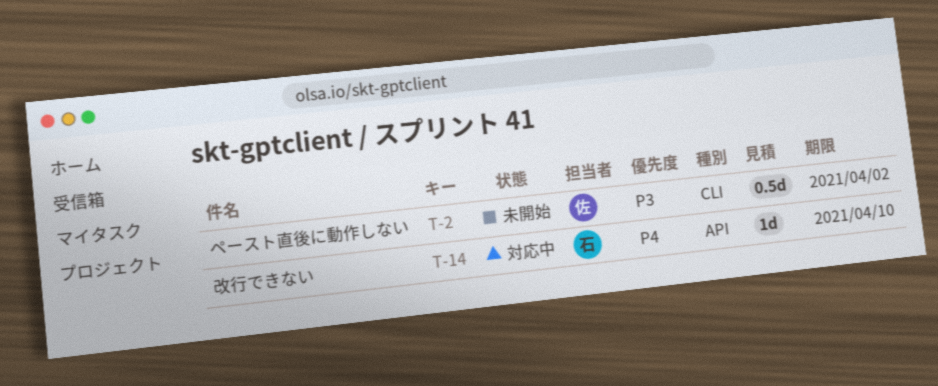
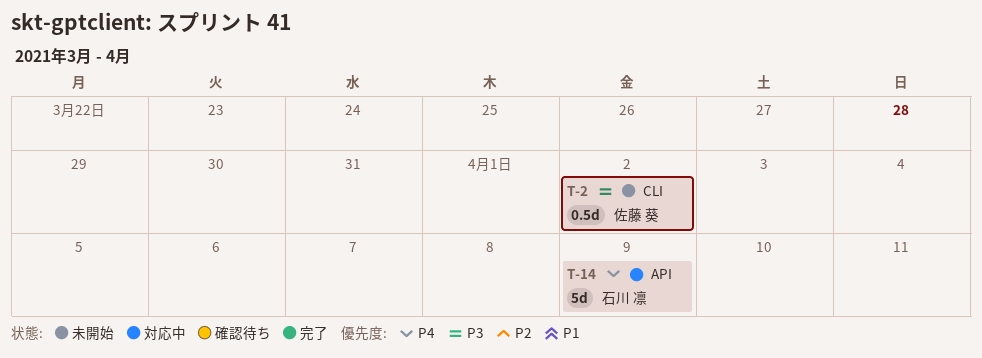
T-14, estimate: 1d -> 5d
T-14, due: Apr 10 -> Apr 9

